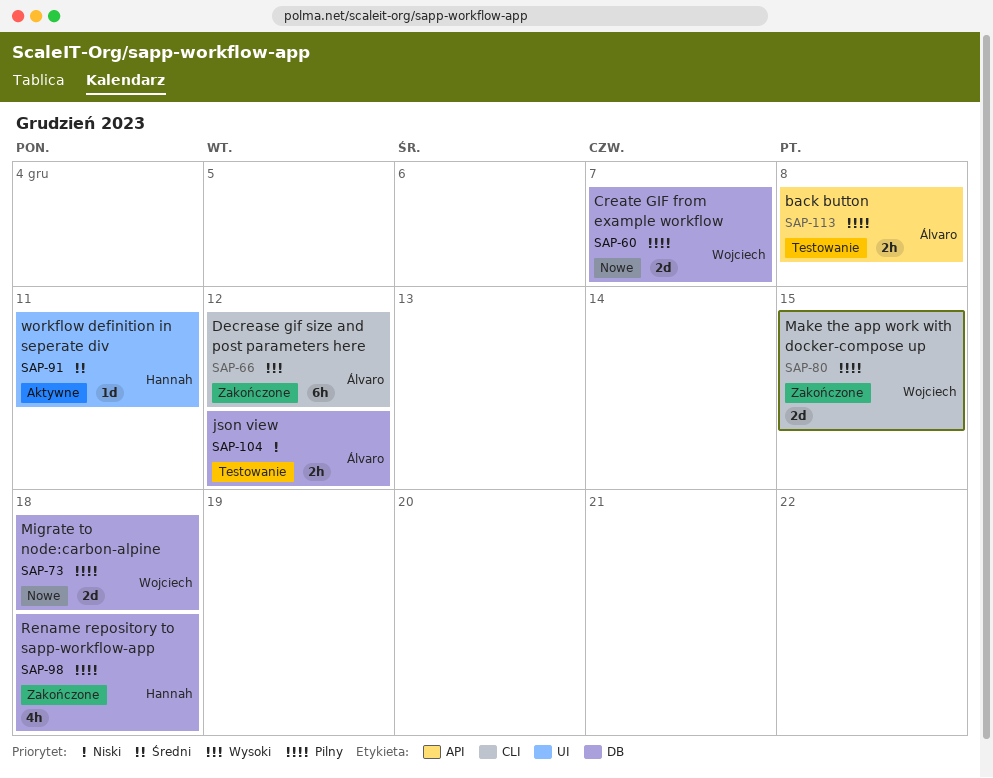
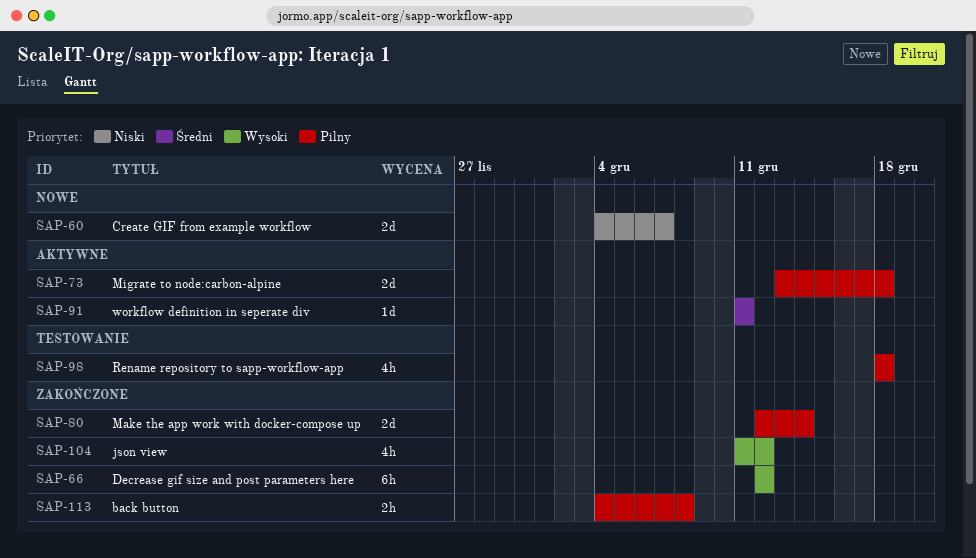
SAP-60, priority: Pilny -> Niski
SAP-73, status: Nowe -> Aktywne
SAP-80, due: Dec 15 -> Dec 14
SAP-98, status: Zakończone -> Testowanie
SAP-104, status: Testowanie -> Zakończone
SAP-104, priority: Niski -> Wysoki
SAP-104, estimate: 2h -> 4h
SAP-113, status: Testowanie -> Zakończone

